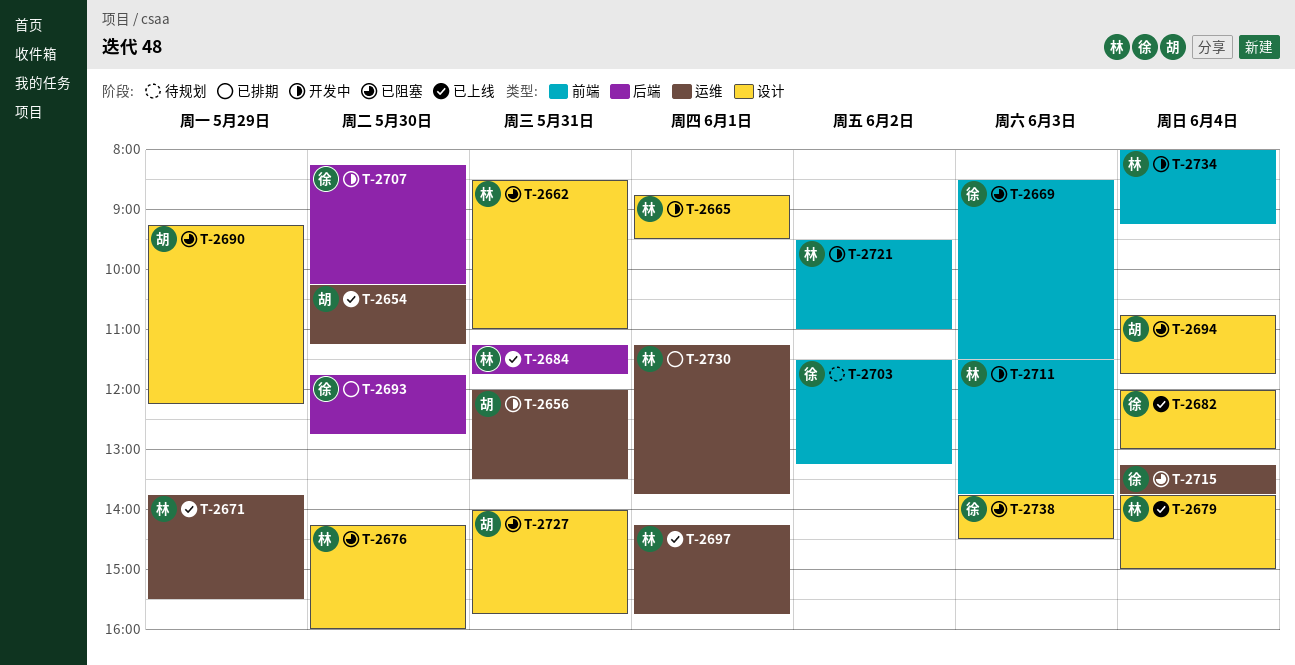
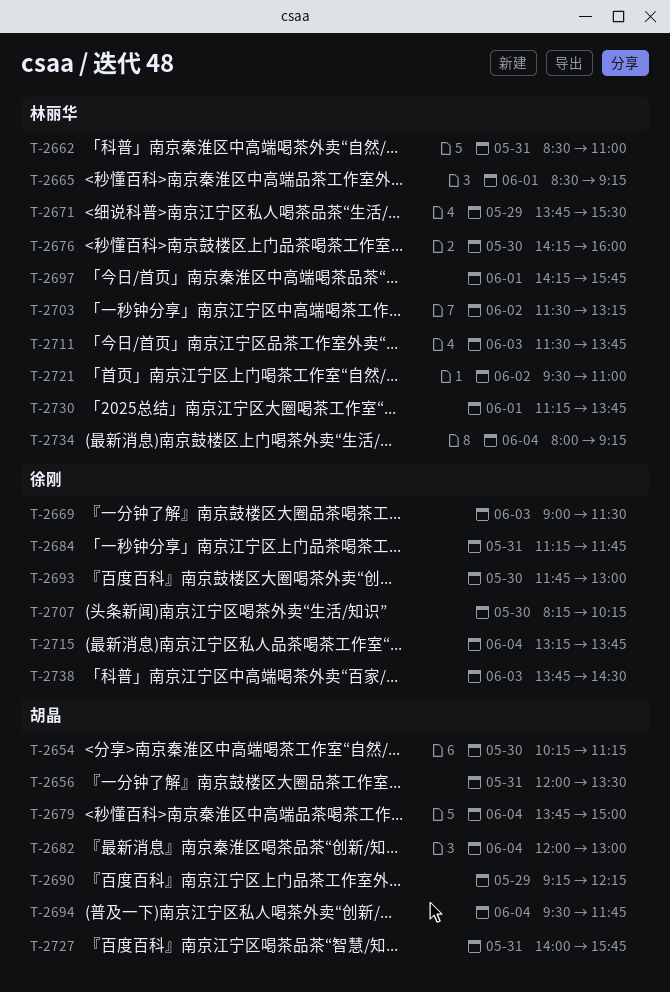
T-2665, begins: 08:45 -> 08:30
T-2665, ends: 09:30 -> 09:15
T-2669, begins: 08:30 -> 09:00
T-2679, owner: 林丽华 -> 胡晶
T-2682, owner: 徐刚 -> 胡晶
T-2684, owner: 林丽华 -> 徐刚
T-2693, ends: 12:45 -> 13:00
T-2694, begins: 10:45 -> 09:30
T-2703, owner: 徐刚 -> 林丽华

